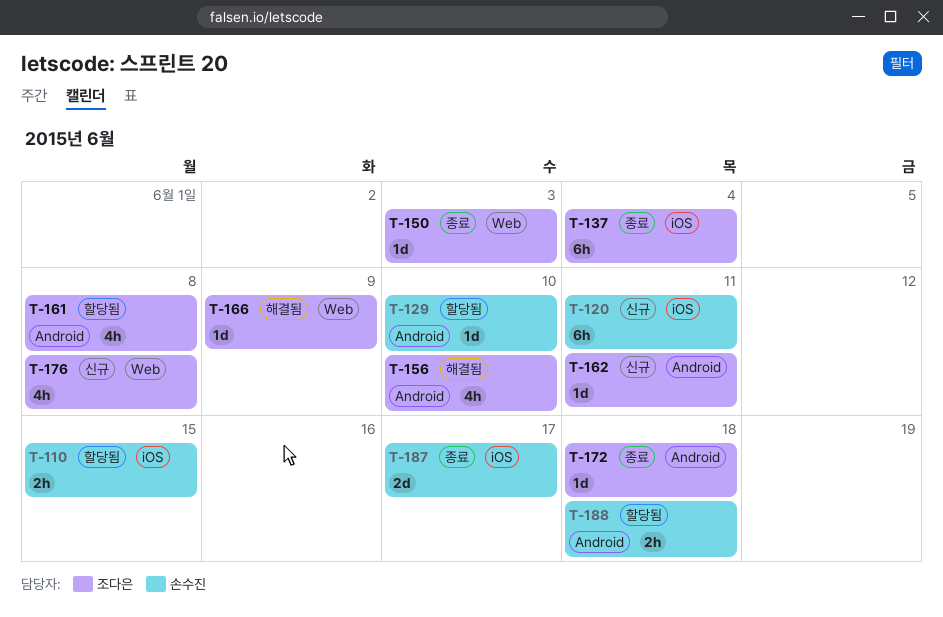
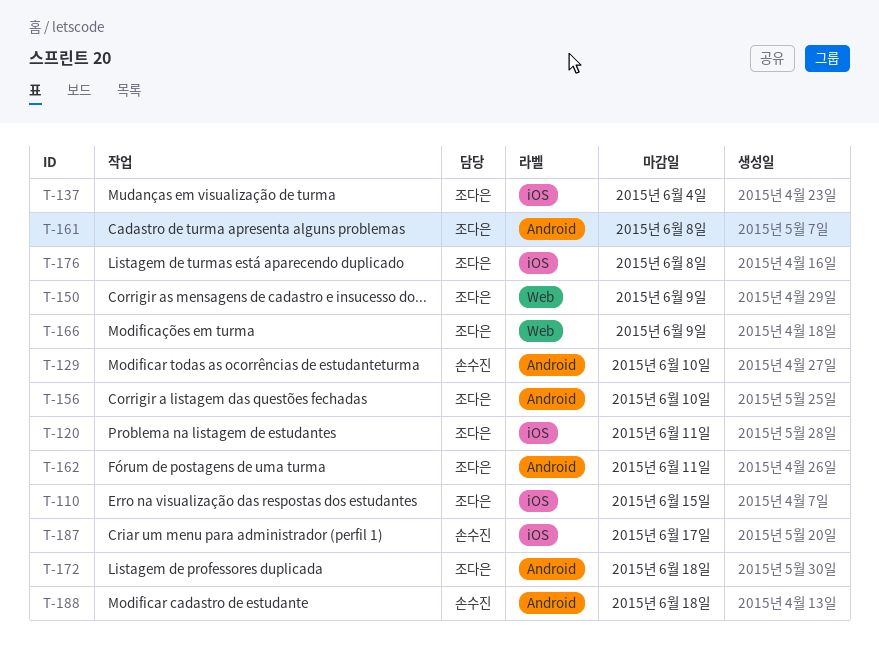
T-110, owner: 손수진 -> 조다은
T-120, owner: 손수진 -> 조다은
T-150, due: Jun 3 -> Jun 9
T-176, label: Web -> iOS

